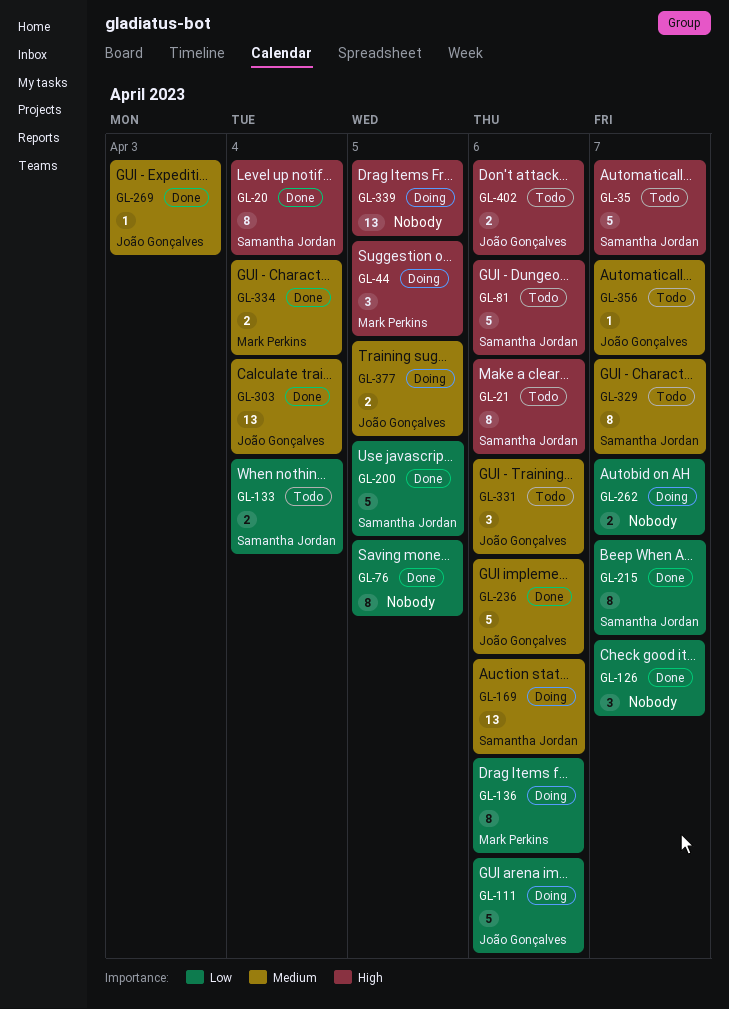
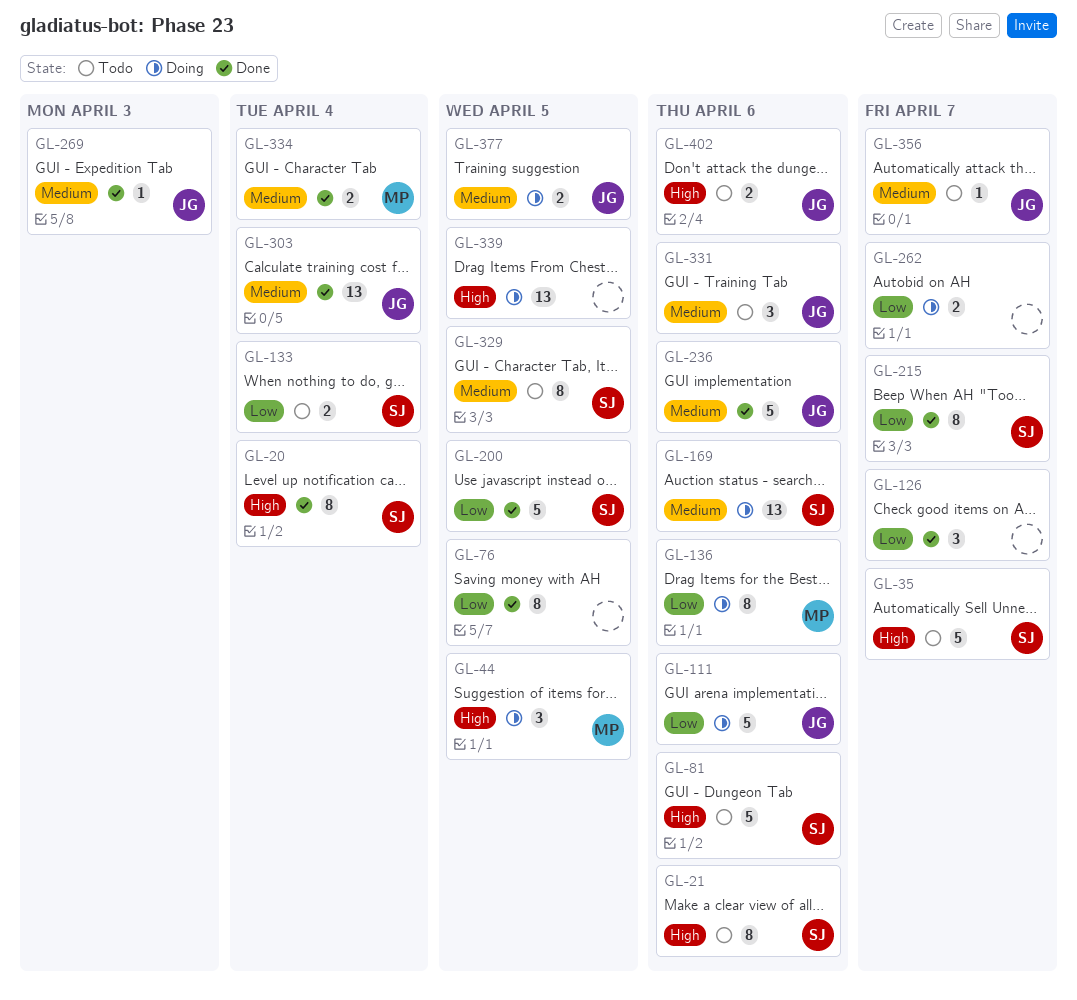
GL-329, due: Apr 7 -> Apr 5

